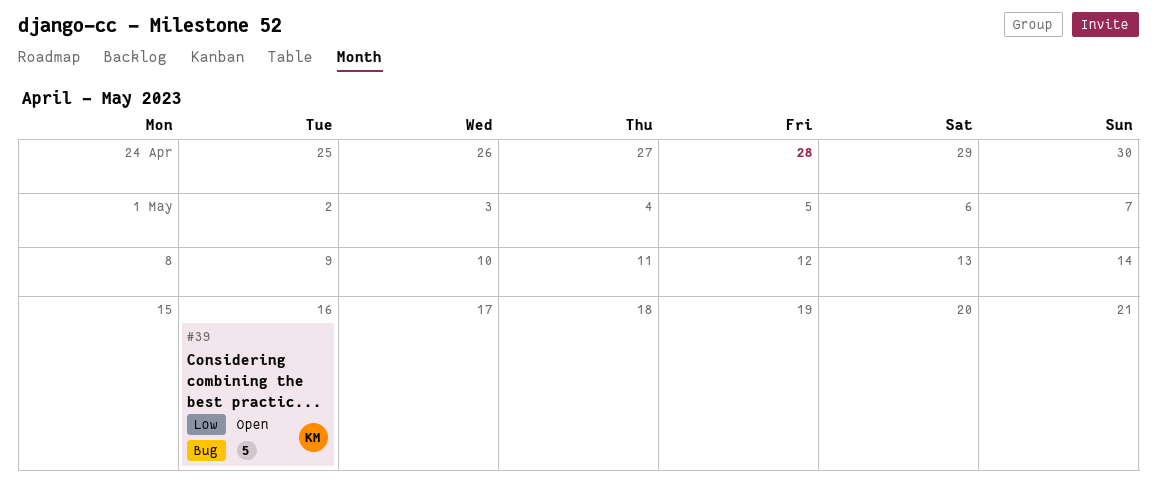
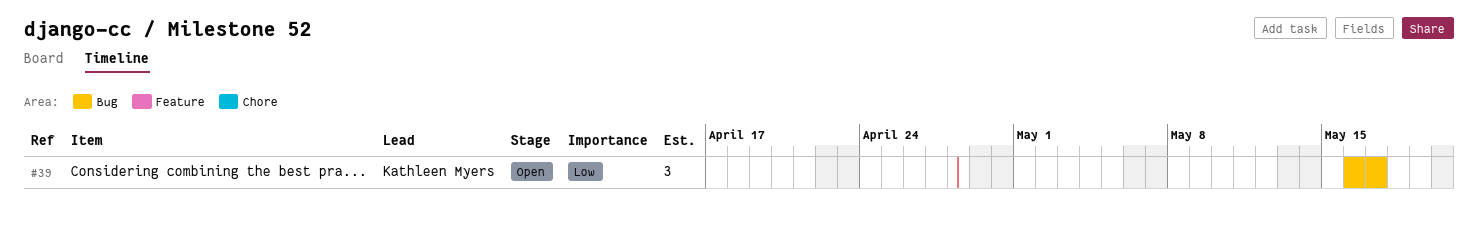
#39, estimate: 5 -> 3
#39, due: May 16 -> May 17

